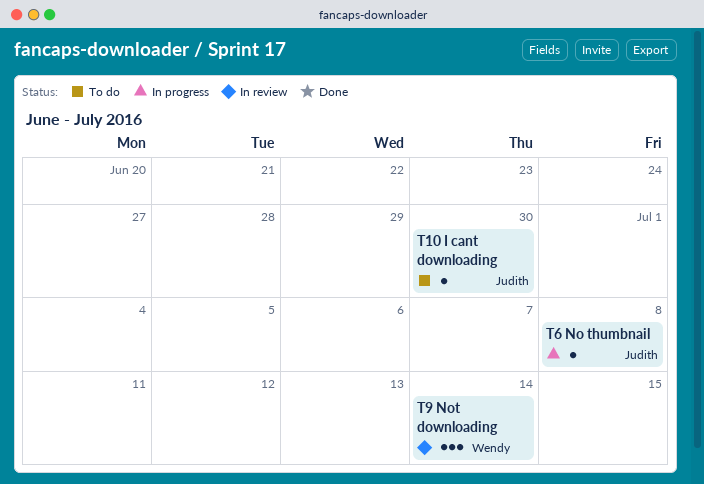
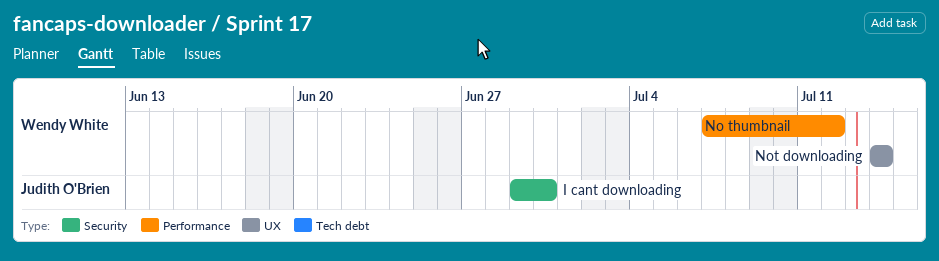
No thumbnail, owner: Judith O'Brien -> Wendy White
No thumbnail, due: Jul 8 -> Jul 12

